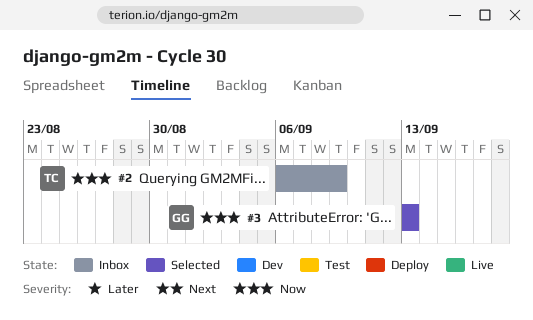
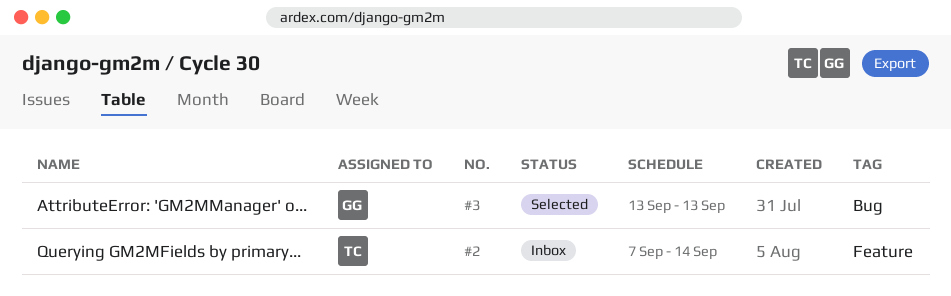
#2, start: Sep 6 -> Sep 7
#2, due: Sep 9 -> Sep 14

